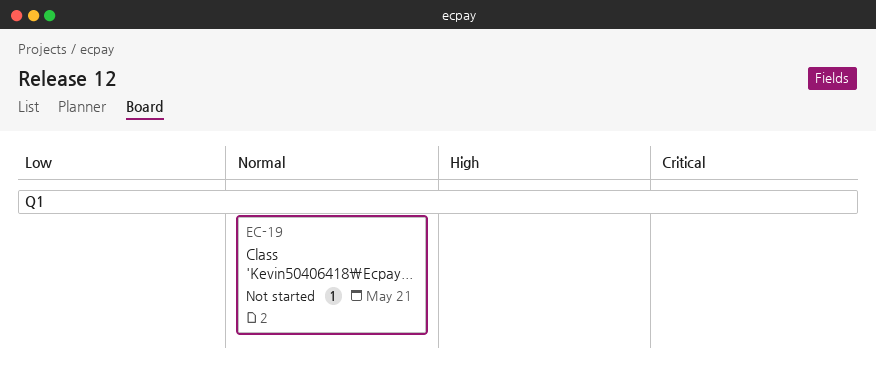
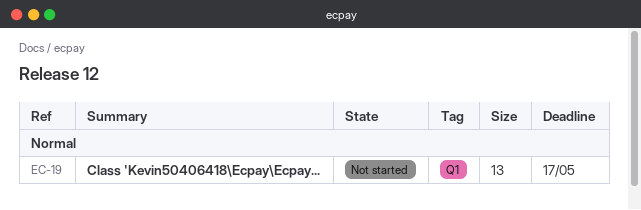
EC-19, estimate: 1 -> 13
EC-19, due: May 21 -> May 17

